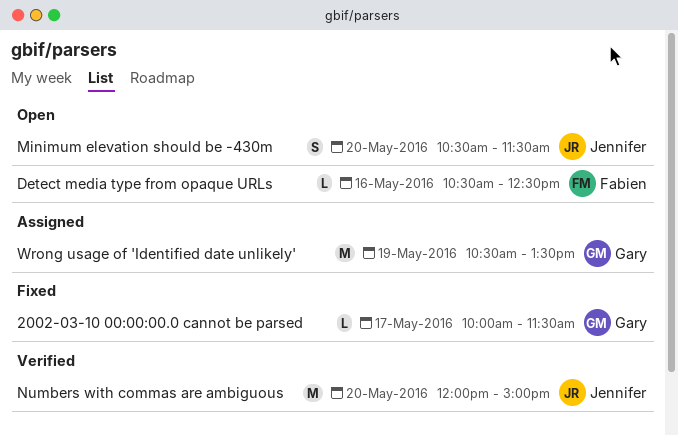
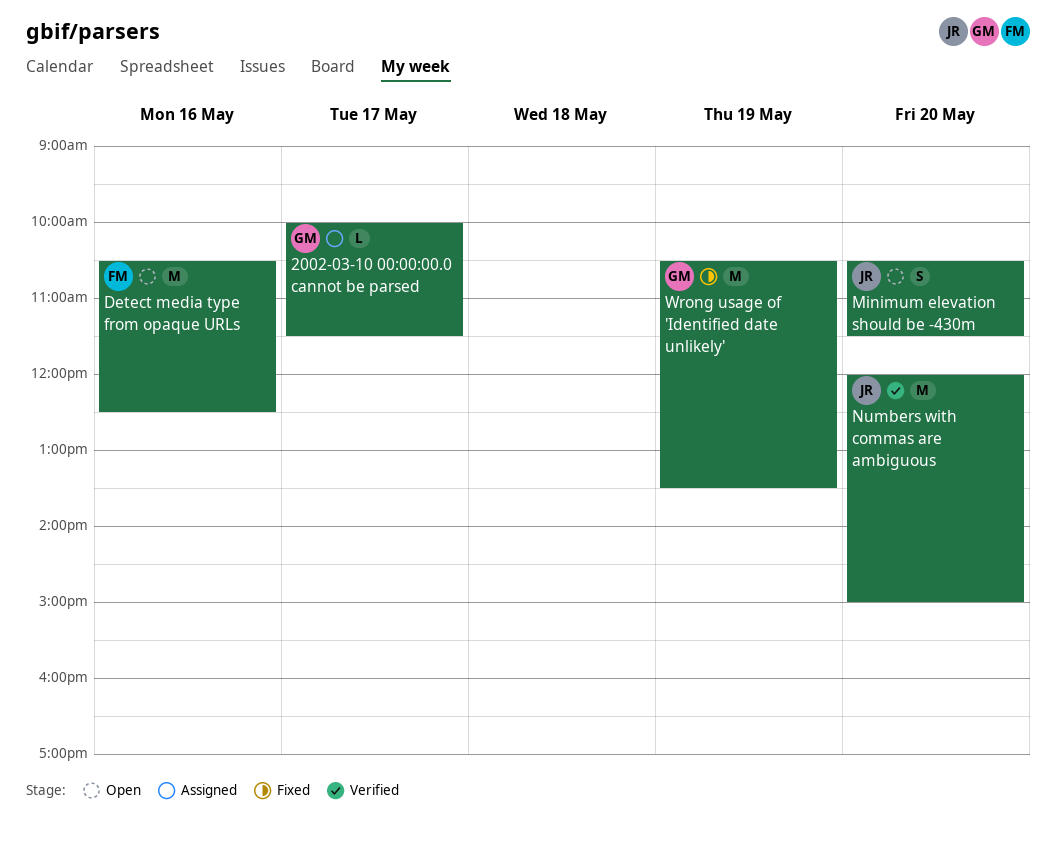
2002-03-10 00:00:00.0 cannot be parsed, status: Fixed -> Assigned
Detect media type from opaque URLs, estimate: L -> M
Wrong usage of 'Identified date unlikely', status: Assigned -> Fixed

